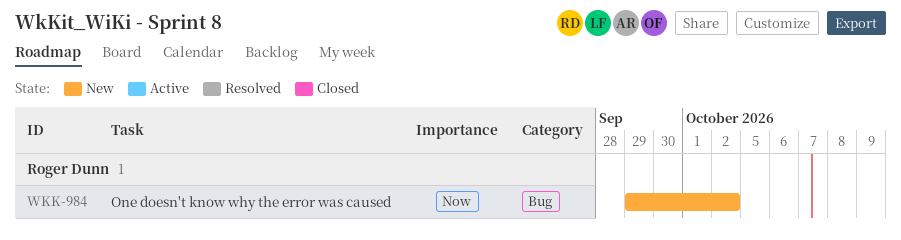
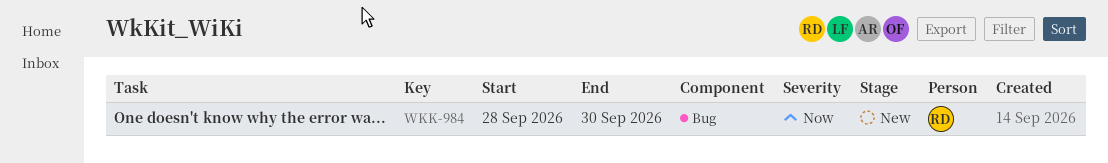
WKK-984, start: Sep 29 -> Sep 28
WKK-984, due: Oct 2 -> Sep 30

